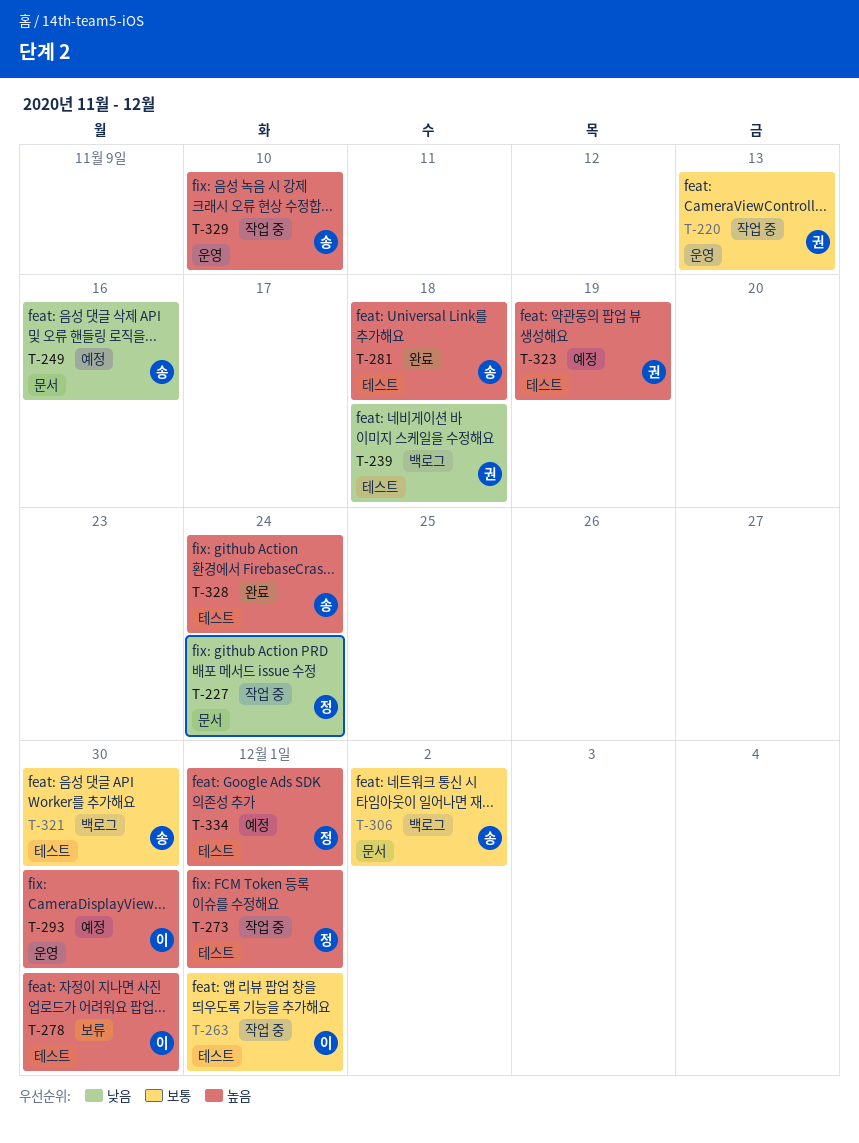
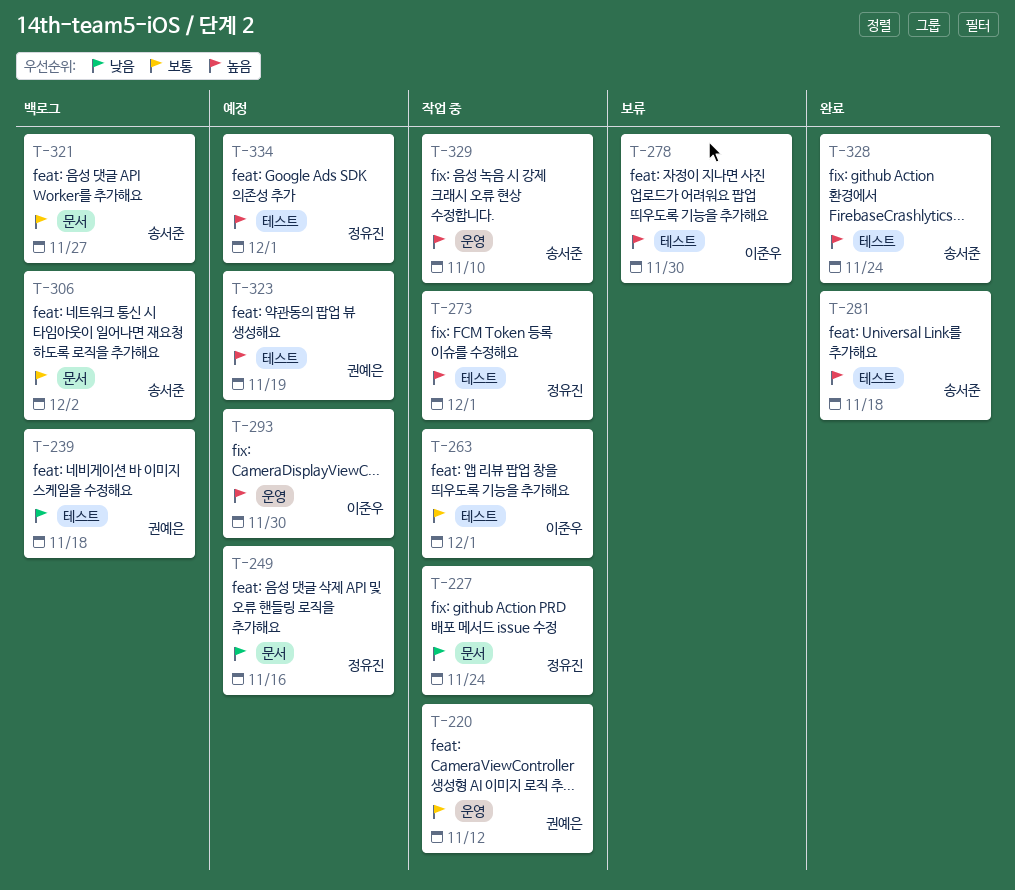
T-220, due: Nov 13 -> Nov 12
T-249, owner: 송서준 -> 정유진
T-321, label: 테스트 -> 문서
T-321, due: Nov 30 -> Nov 27

